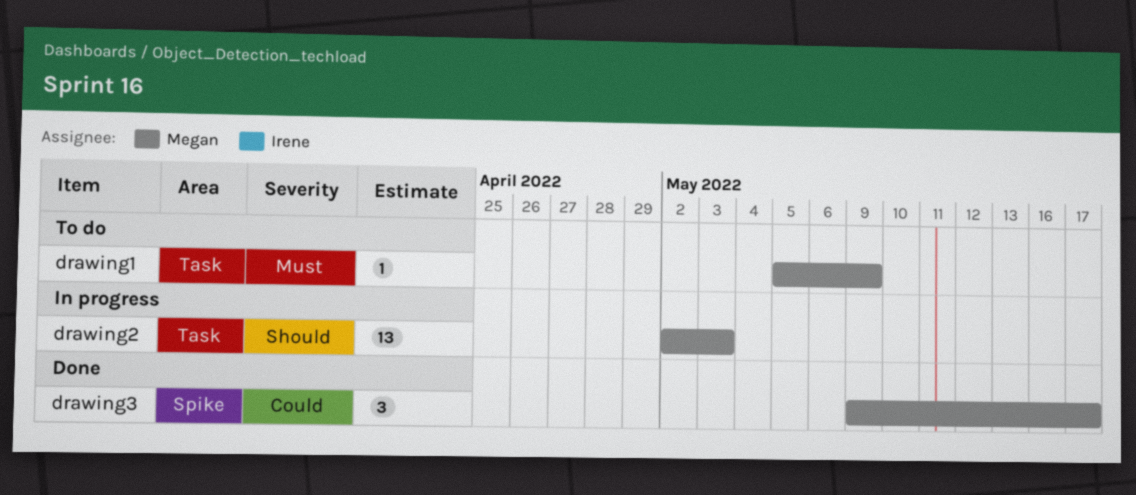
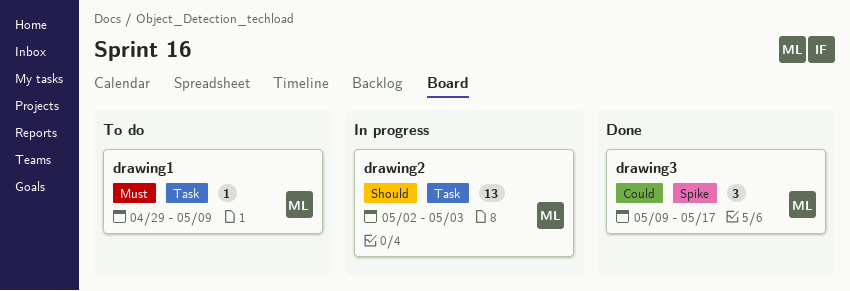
drawing1, start: May 5 -> Apr 29

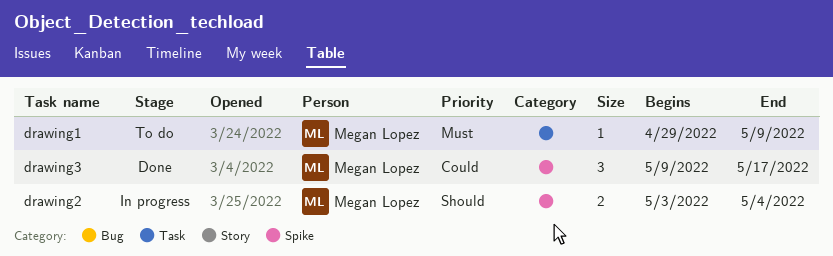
drawing2, label: Task -> Spike
drawing2, estimate: 13 -> 2
drawing2, start: May 2 -> May 3
drawing2, due: May 3 -> May 4

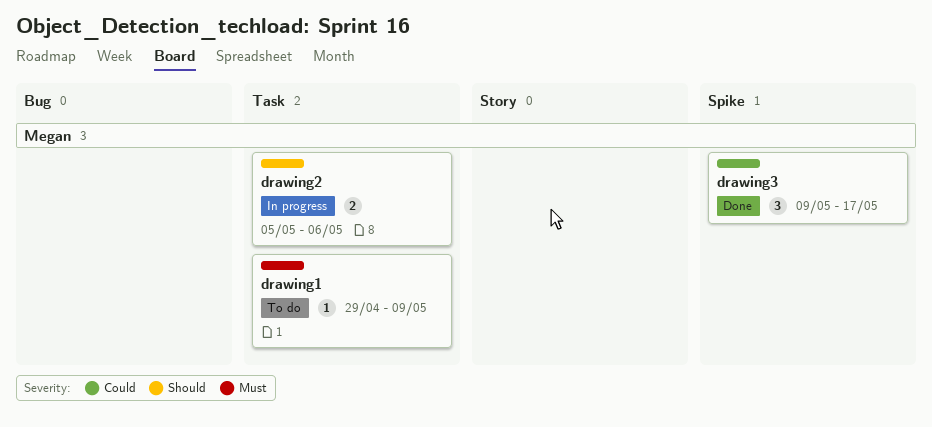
drawing2, label: Spike -> Task
drawing2, start: May 3 -> May 5
drawing2, due: May 4 -> May 6

